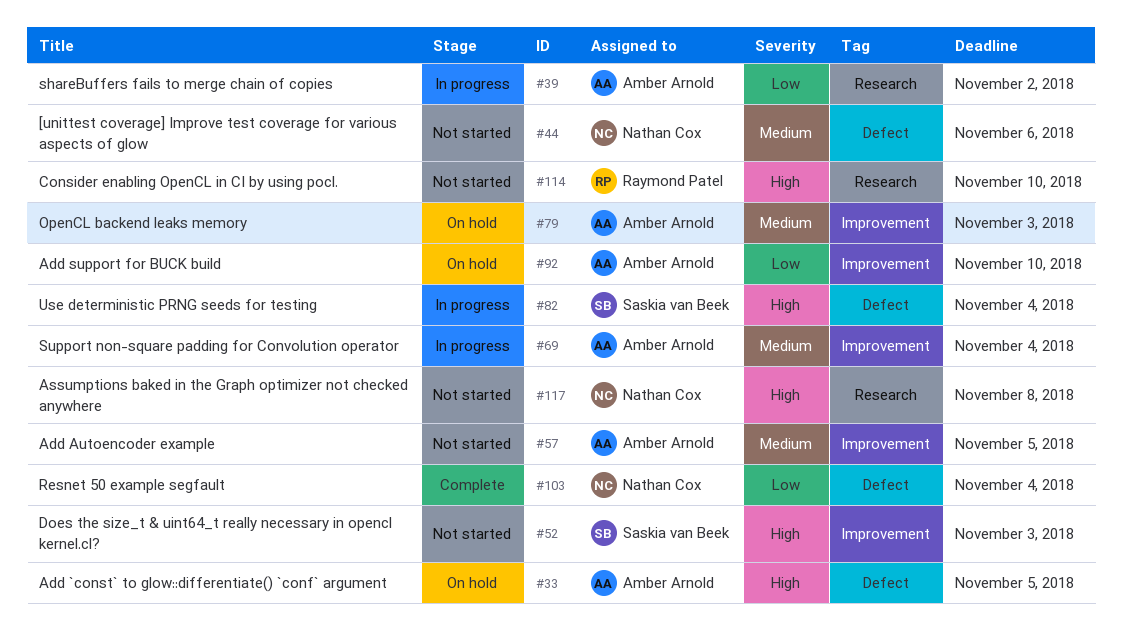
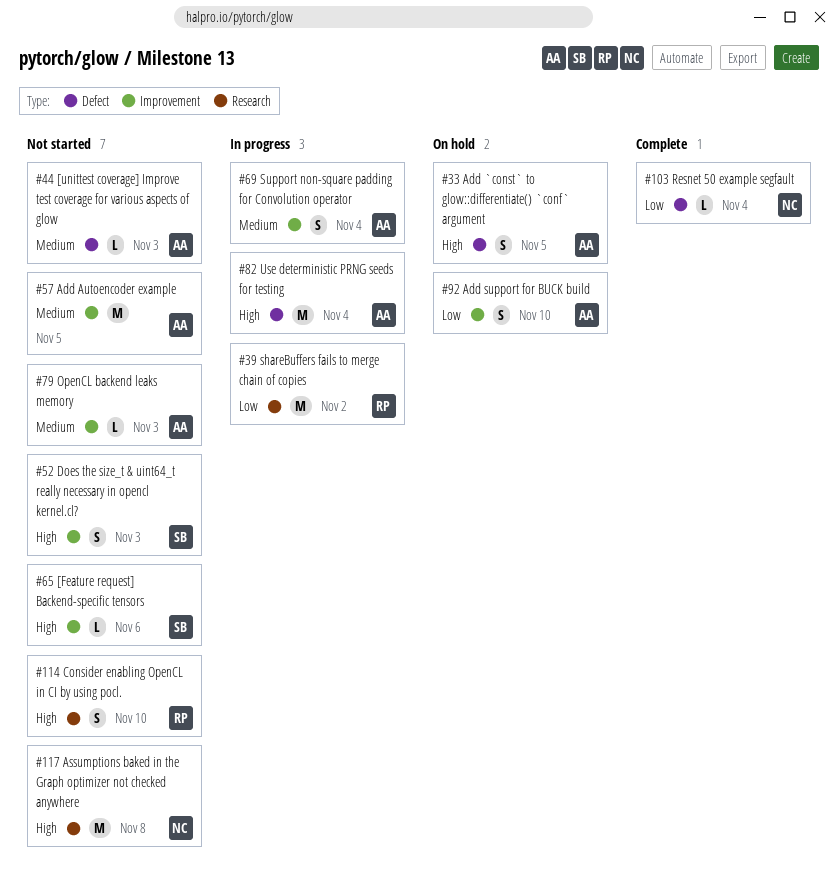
#39, owner: Amber Arnold -> Raymond Patel
#44, owner: Nathan Cox -> Amber Arnold
#44, due: Nov 6 -> Nov 3
#65: none -> present
#79, status: On hold -> Not started
#82, owner: Saskia van Beek -> Amber Arnold

